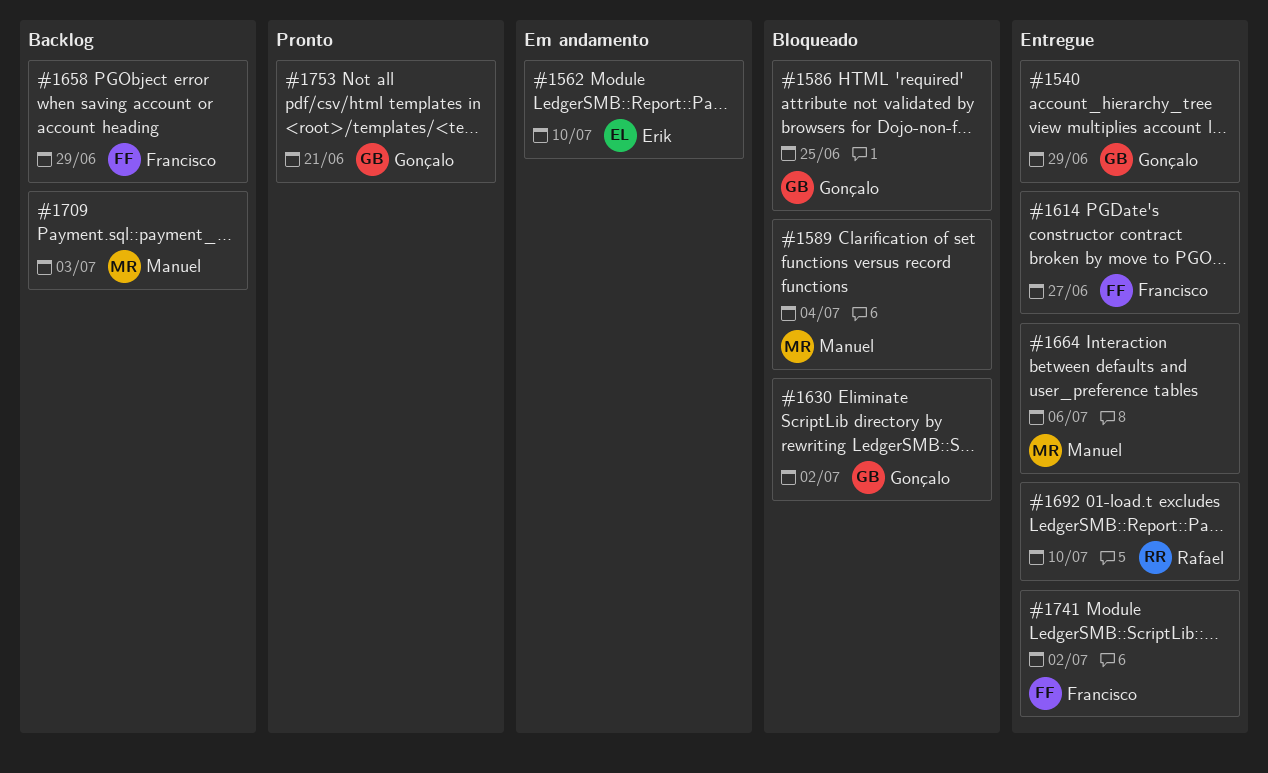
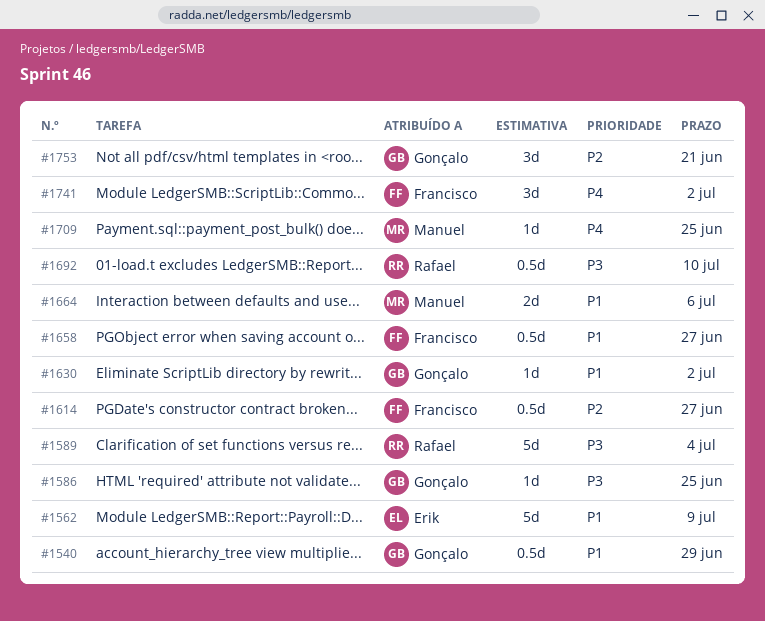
#1562, due: Jul 10 -> Jul 9
#1589, owner: Manuel -> Rafael
#1658, due: Jun 29 -> Jun 27
#1709, due: Jul 3 -> Jun 25

